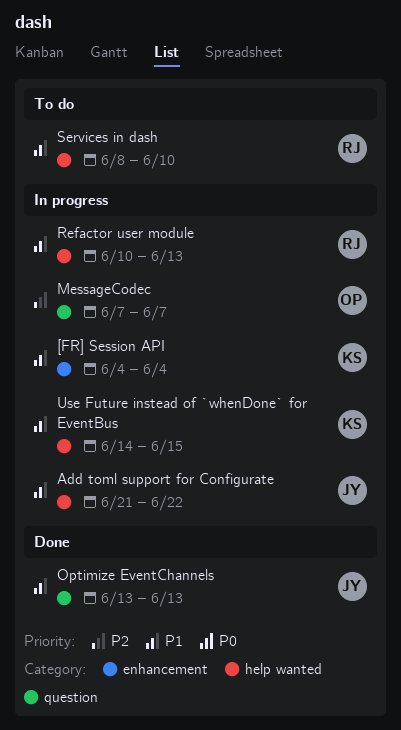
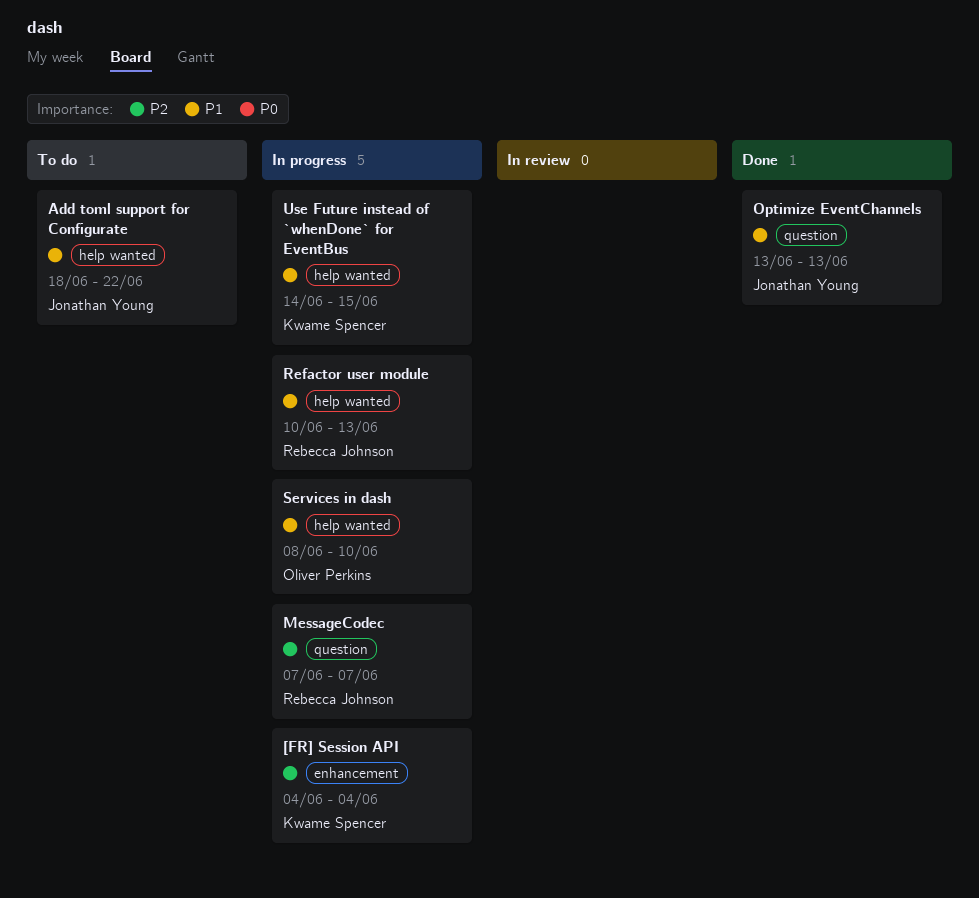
[FR] Session API, priority: P1 -> P2
Add toml support for Configurate, status: In progress -> To do
Add toml support for Configurate, start: Jun 21 -> Jun 18
MessageCodec, owner: Oliver Perkins -> Rebecca Johnson
Services in dash, status: To do -> In progress
Services in dash, owner: Rebecca Johnson -> Oliver Perkins

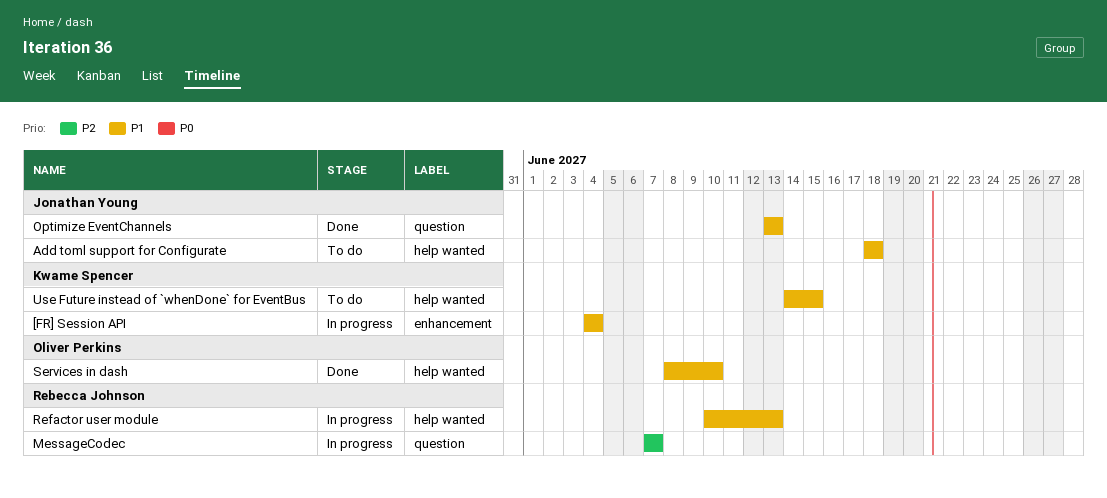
[FR] Session API, priority: P2 -> P1
Add toml support for Configurate, due: Jun 22 -> Jun 18
Services in dash, status: In progress -> Done
Use Future instead of `whenDone` for EventBus, status: In progress -> To do

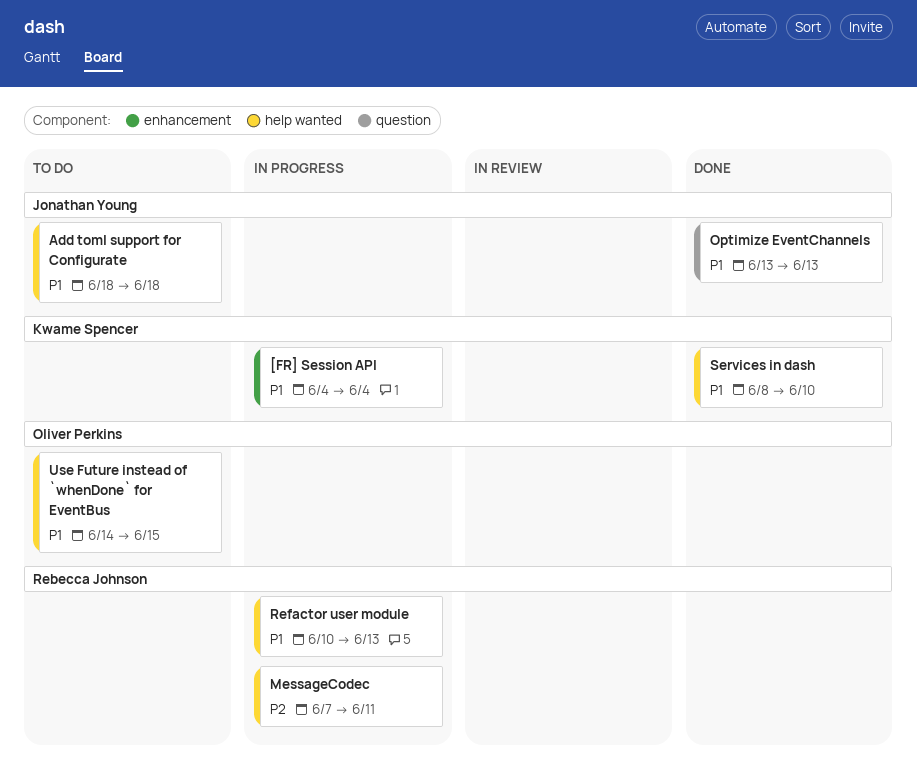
MessageCodec, label: question -> help wanted
MessageCodec, due: Jun 7 -> Jun 11
Services in dash, owner: Oliver Perkins -> Kwame Spencer
Use Future instead of `whenDone` for EventBus, owner: Kwame Spencer -> Oliver Perkins

